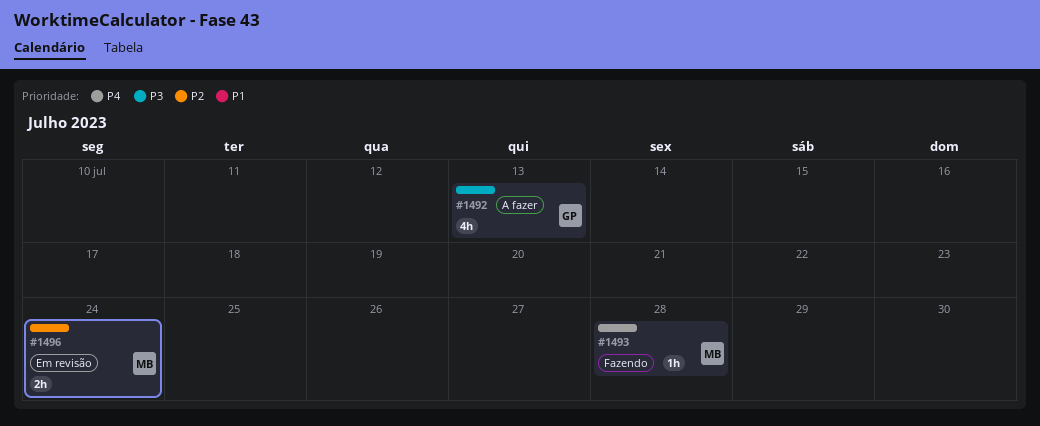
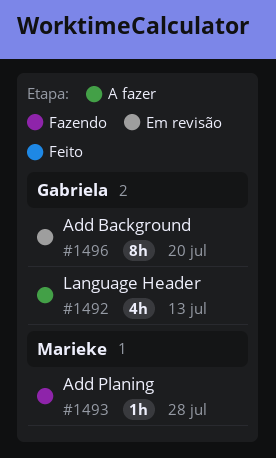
#1496, owner: Marieke -> Gabriela
#1496, estimate: 2h -> 8h
#1496, due: Jul 24 -> Jul 20

